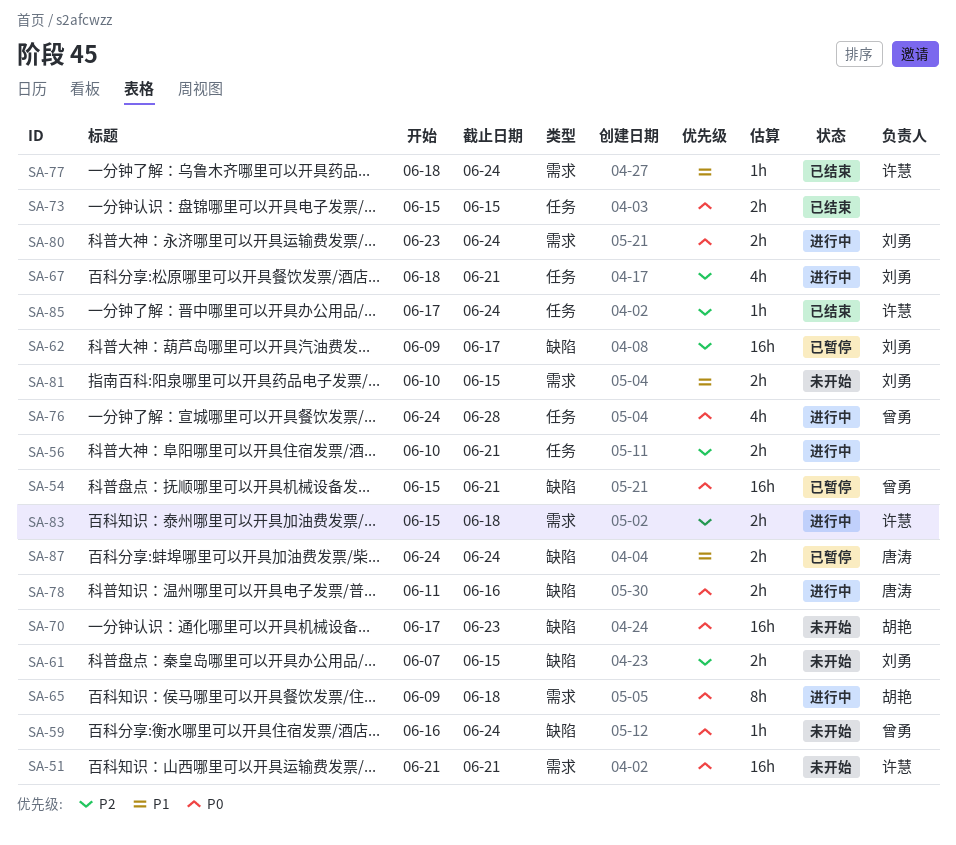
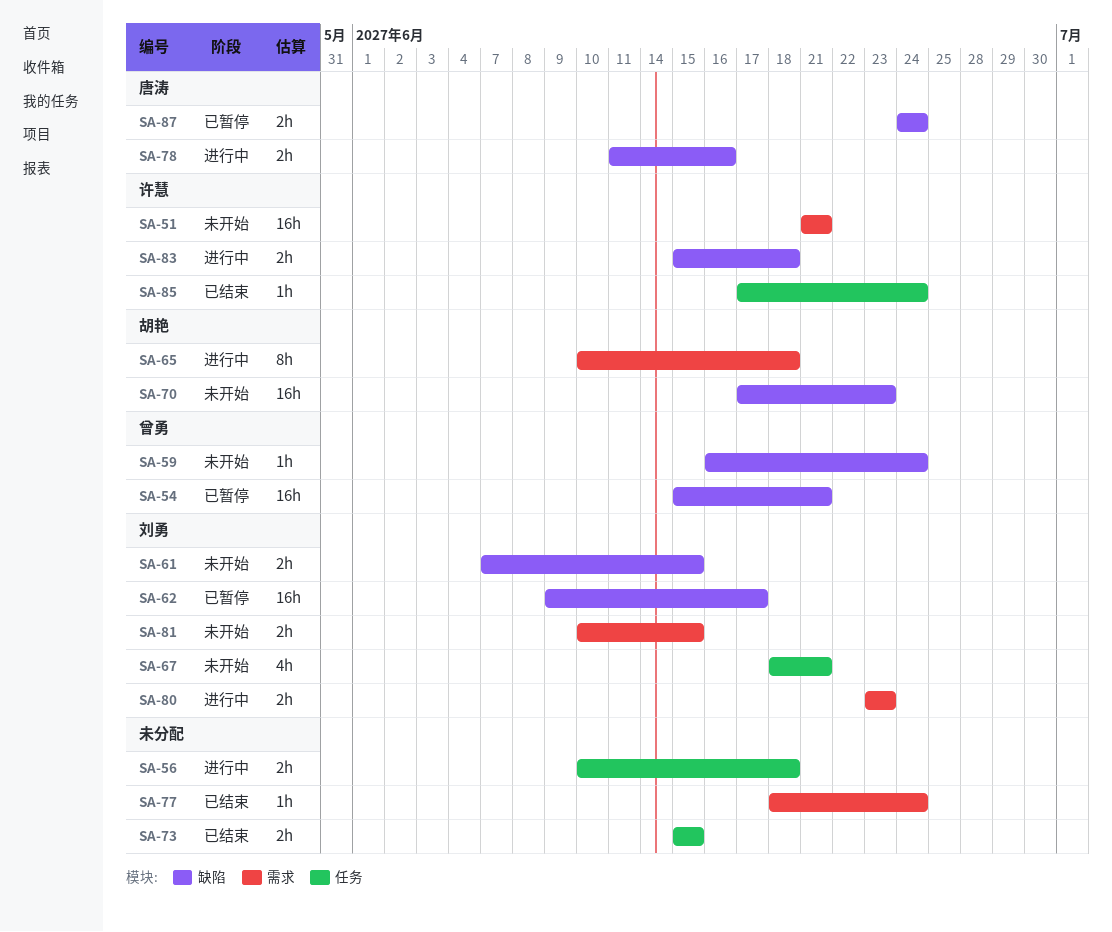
SA-56, due: Jun 21 -> Jun 18
SA-65, start: Jun 9 -> Jun 10
SA-67, status: 进行中 -> 未开始
SA-76: present -> none
SA-77, owner: 许慧 -> none
SA-80, due: Jun 24 -> Jun 23
SA-83, label: 需求 -> 缺陷

